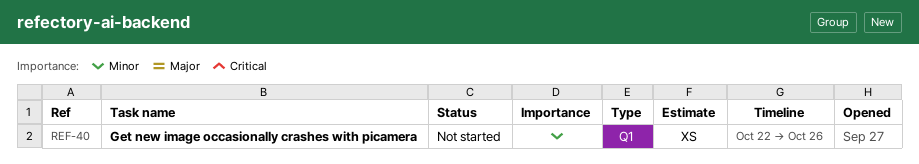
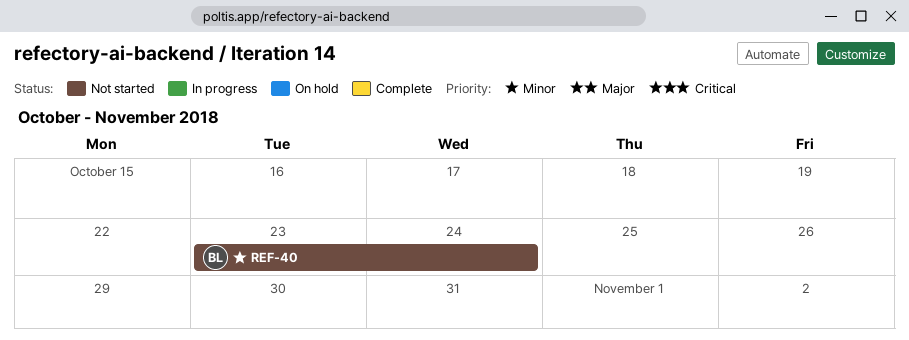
REF-40, start: Oct 22 -> Oct 23
REF-40, due: Oct 26 -> Oct 24

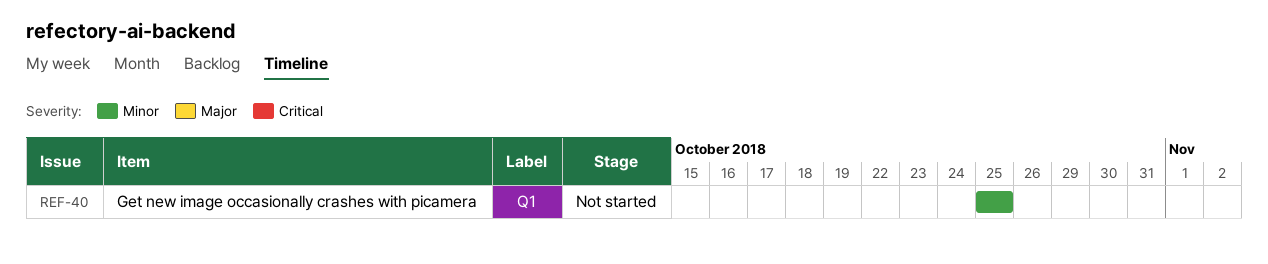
REF-40, start: Oct 23 -> Oct 25
REF-40, due: Oct 24 -> Oct 25

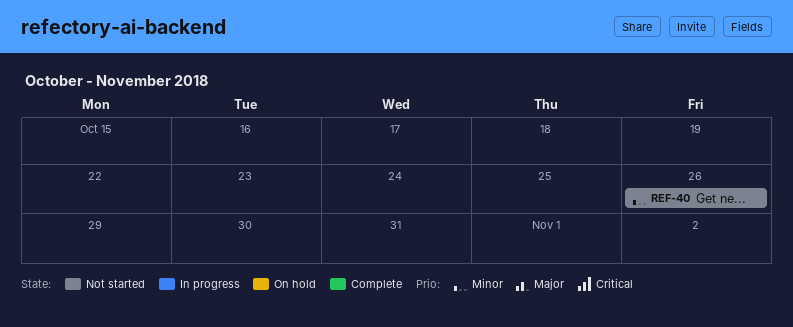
REF-40, start: Oct 25 -> Oct 26
REF-40, due: Oct 25 -> Oct 26

